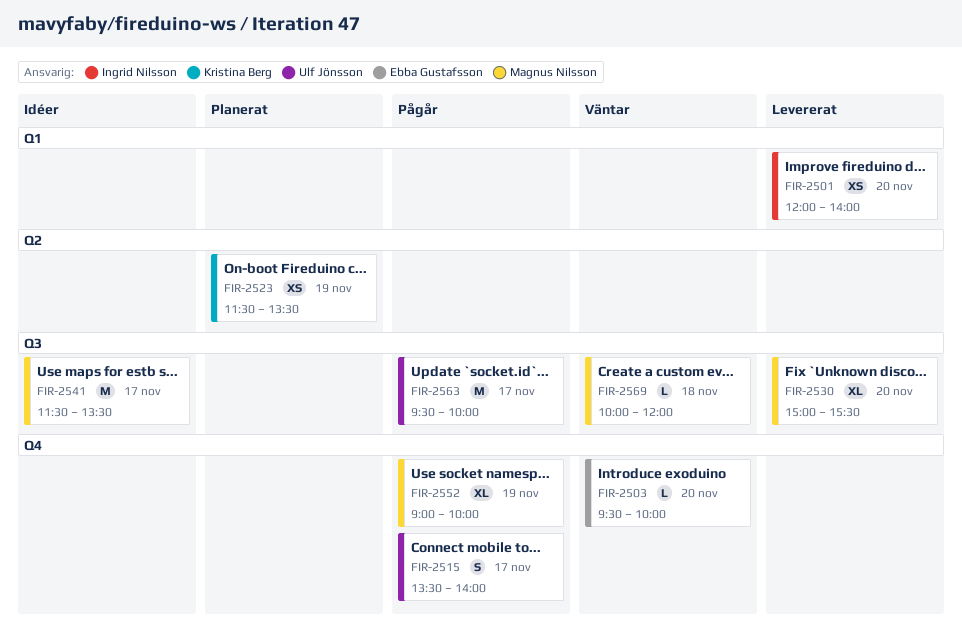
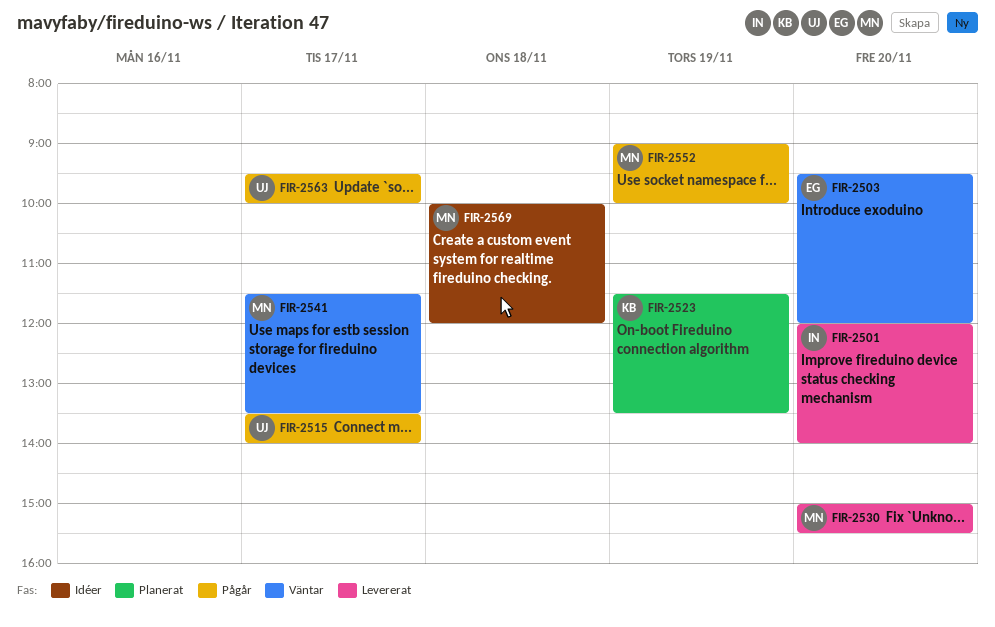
FIR-2503, ends: 10:00 -> 12:00
FIR-2541, status: Idéer -> Väntar
FIR-2569, status: Väntar -> Idéer

